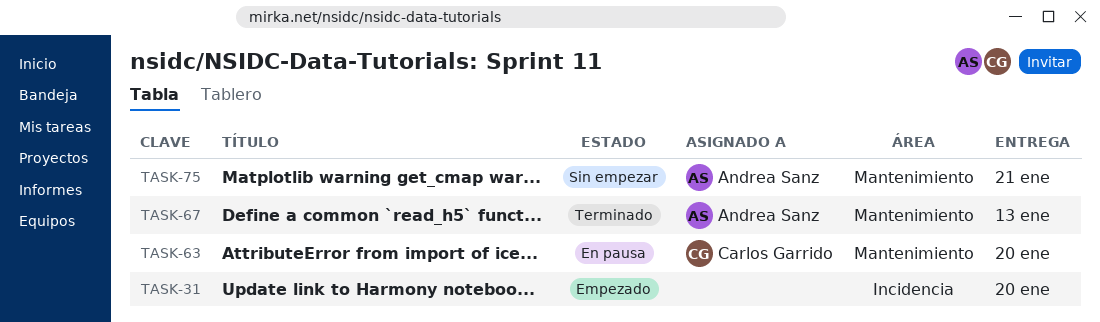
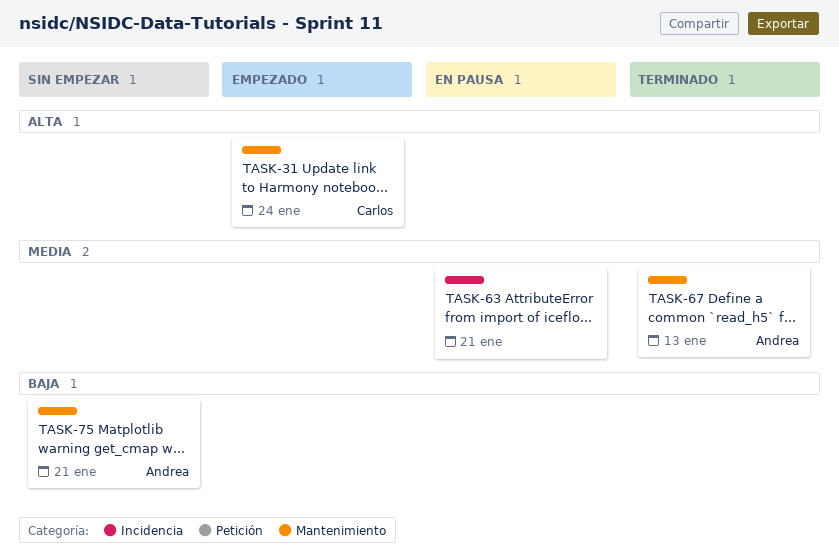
TASK-31, owner: none -> Carlos Garrido
TASK-31, label: Incidencia -> Mantenimiento
TASK-31, due: Jan 20 -> Jan 24
TASK-63, owner: Carlos Garrido -> none
TASK-63, label: Mantenimiento -> Incidencia
TASK-63, due: Jan 20 -> Jan 21

